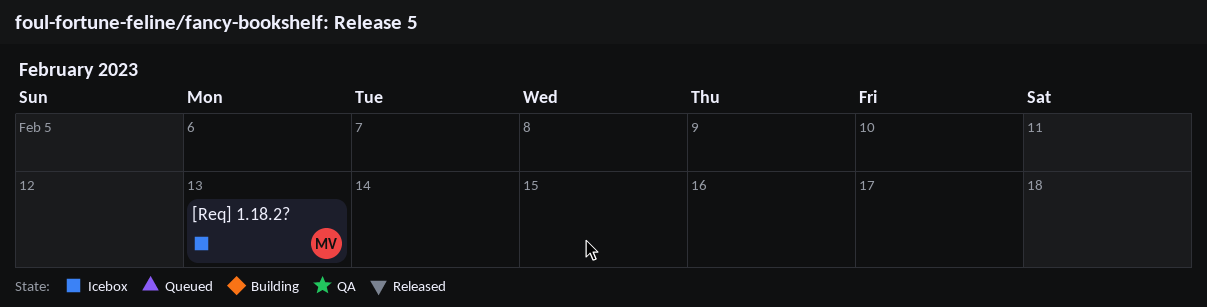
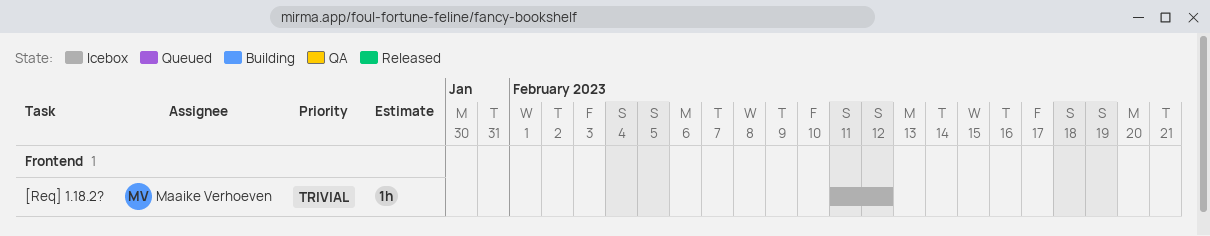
[Req] 1.18.2?, due: Feb 13 -> Feb 12

